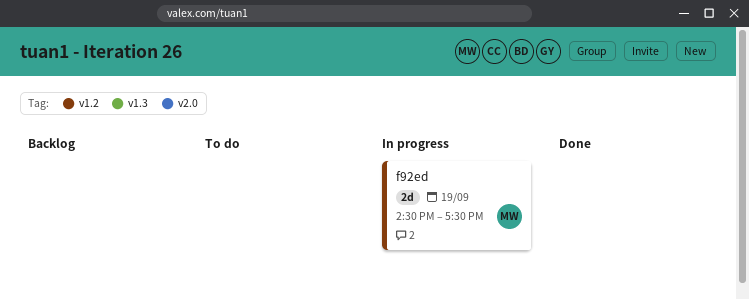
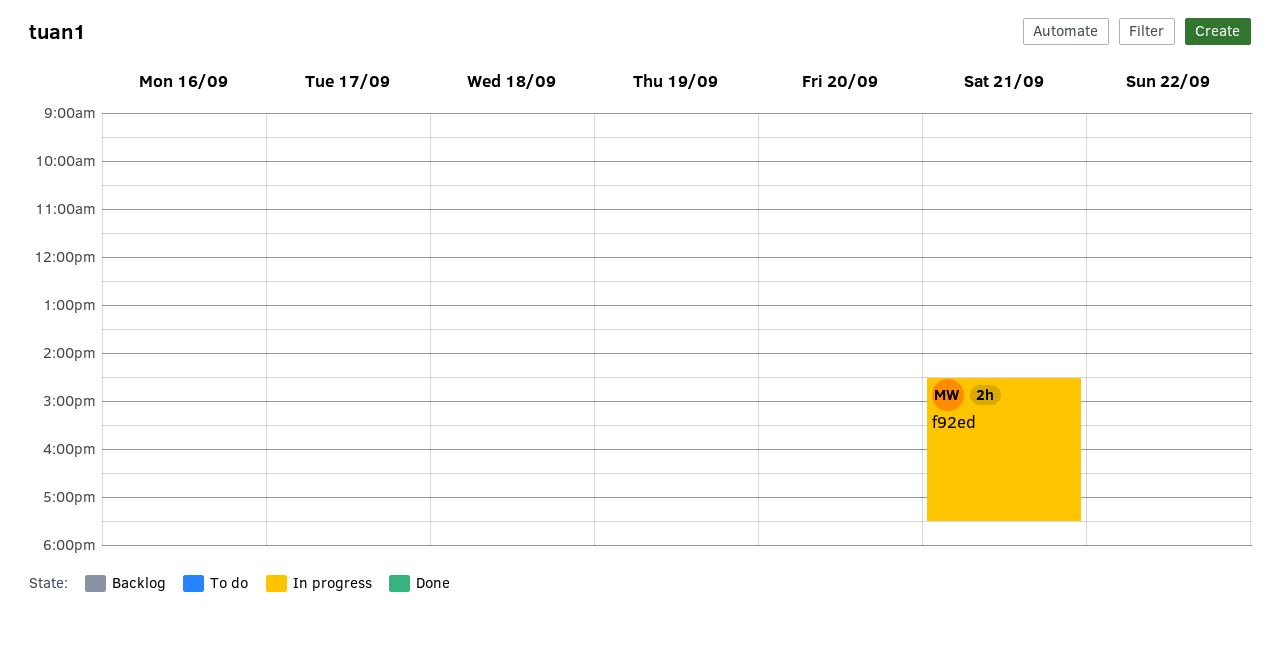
f92ed, estimate: 2d -> 2h
f92ed, day: Sep 19 -> Sep 21

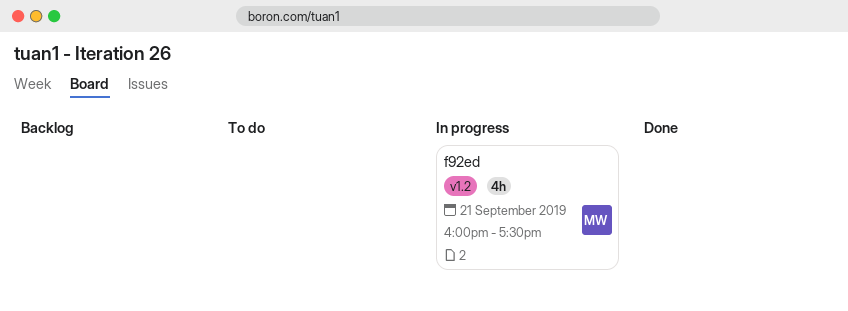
f92ed, estimate: 2h -> 4h
f92ed, begins: 14:30 -> 16:00

